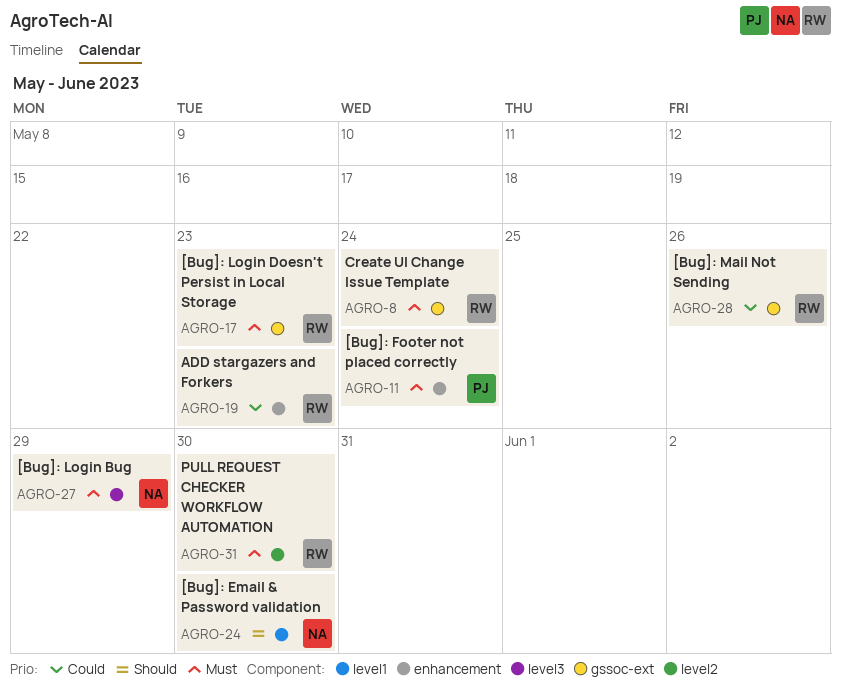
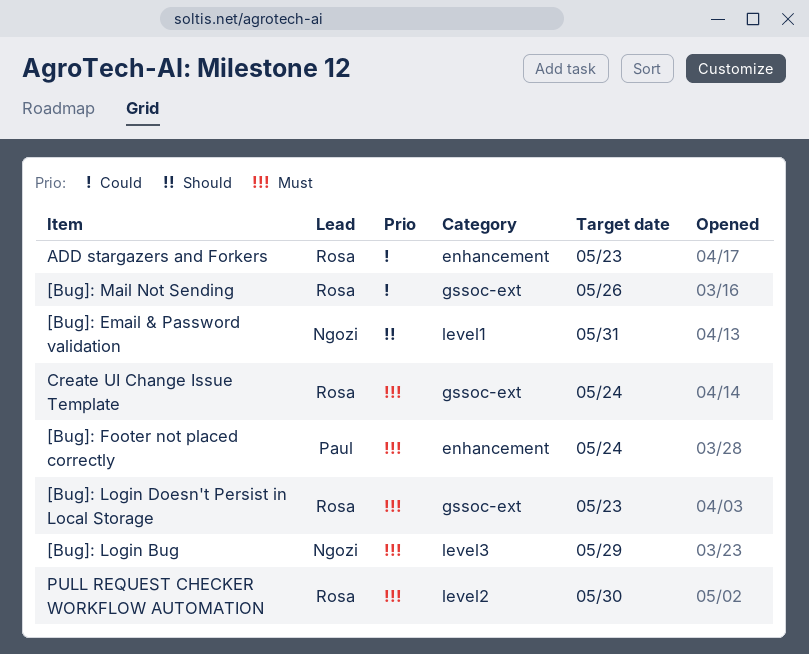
[Bug]: Email & Password validation, due: May 30 -> May 31

